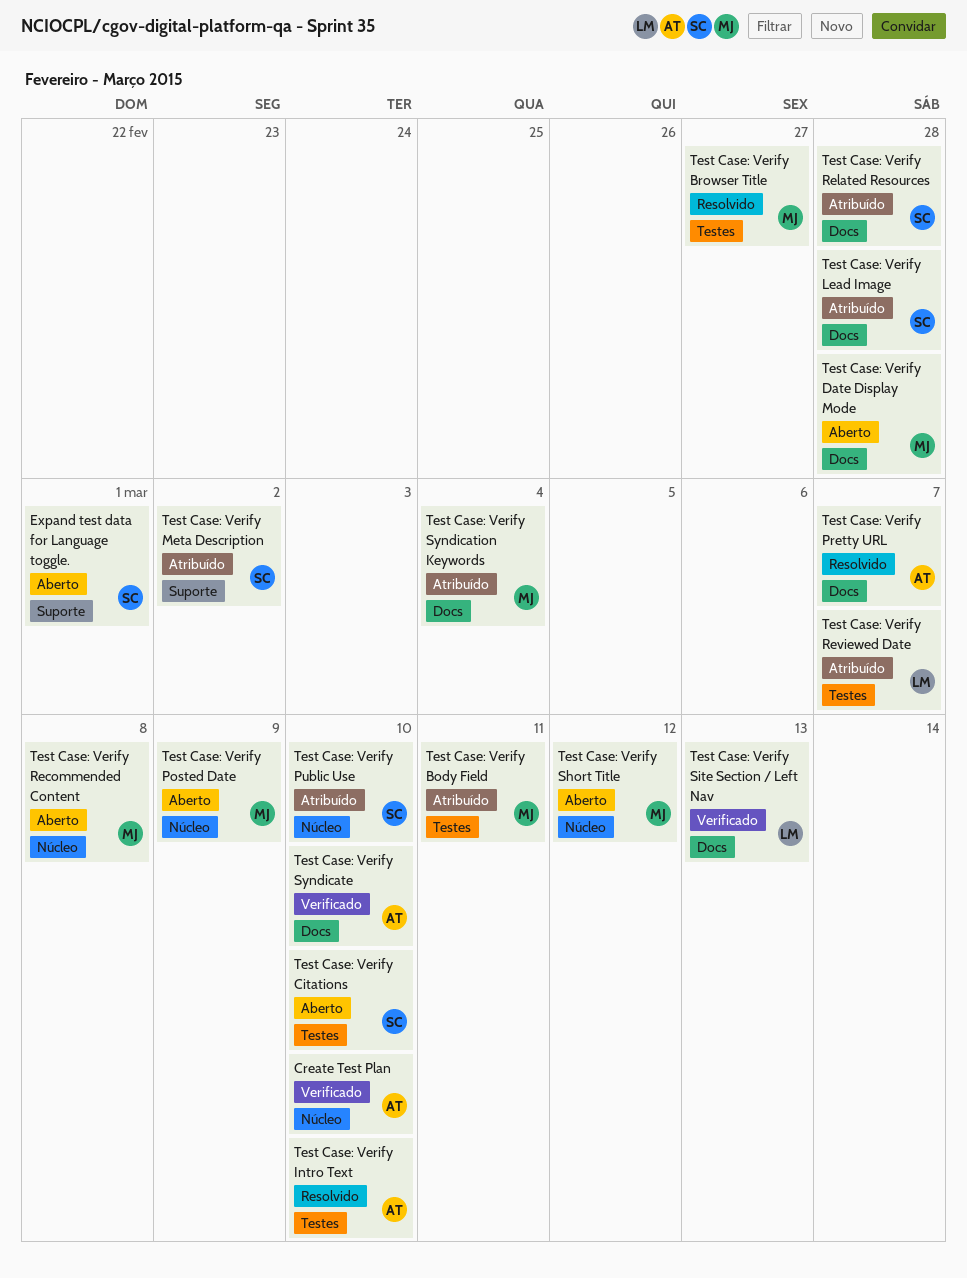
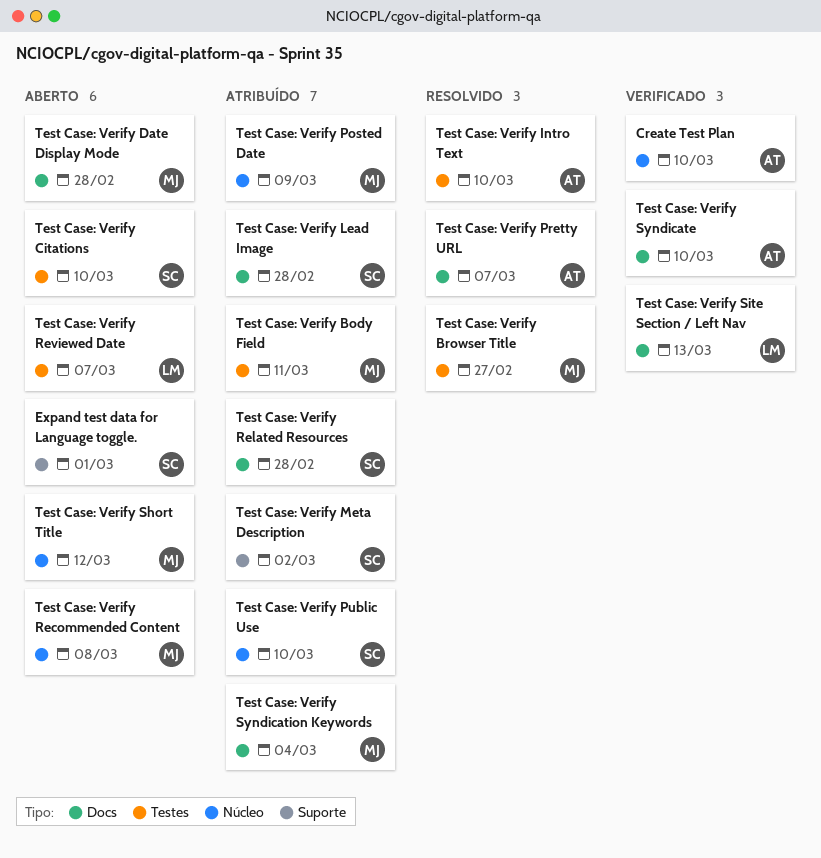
Test Case: Verify Posted Date, status: Aberto -> Atribuído
Test Case: Verify Reviewed Date, status: Atribuído -> Aberto

